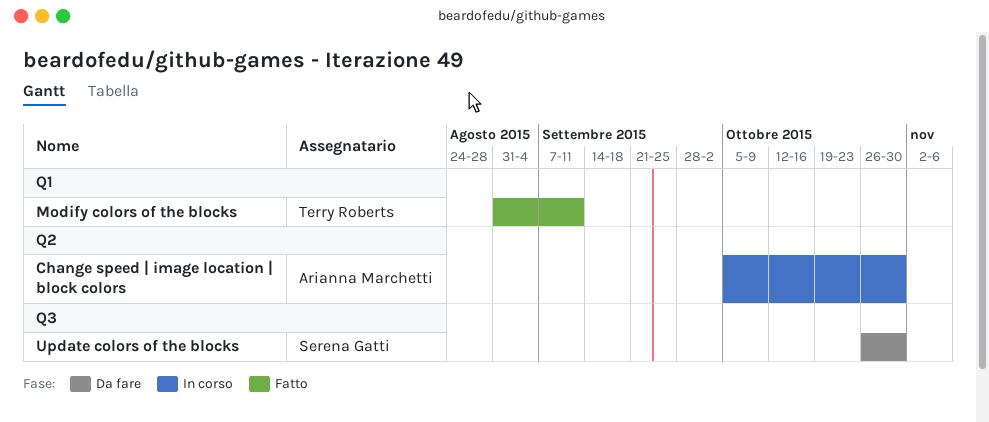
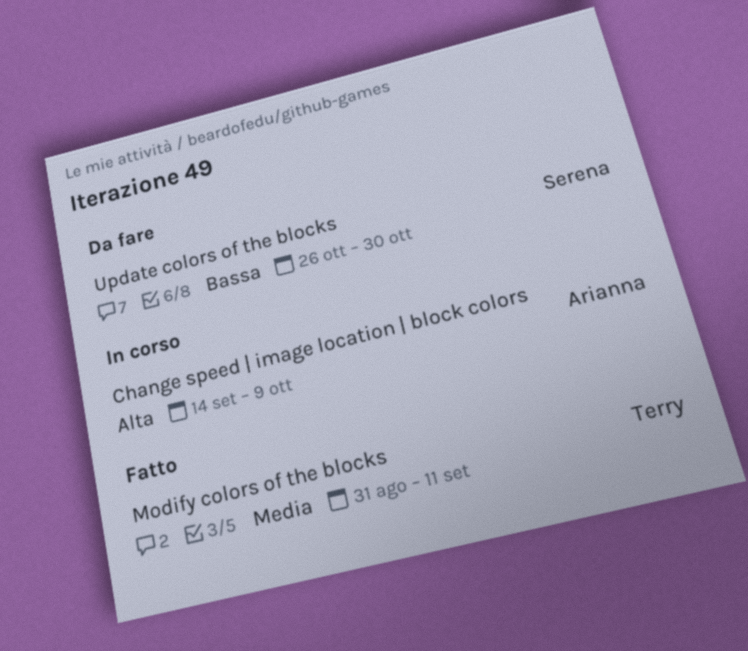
Change speed | image location | block colors, start: Oct 5 -> Sep 14
Change speed | image location | block colors, due: Oct 30 -> Oct 9

